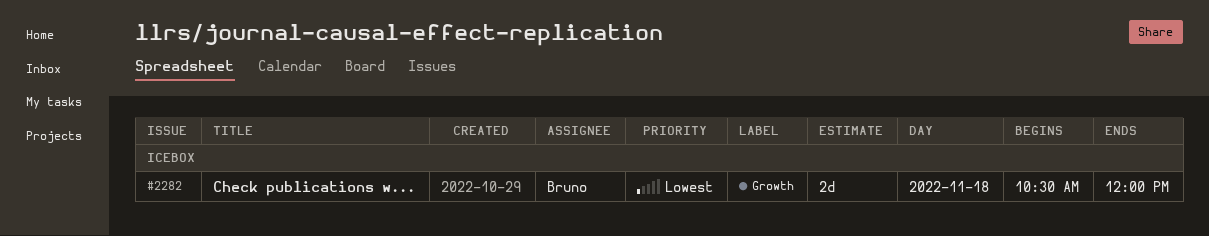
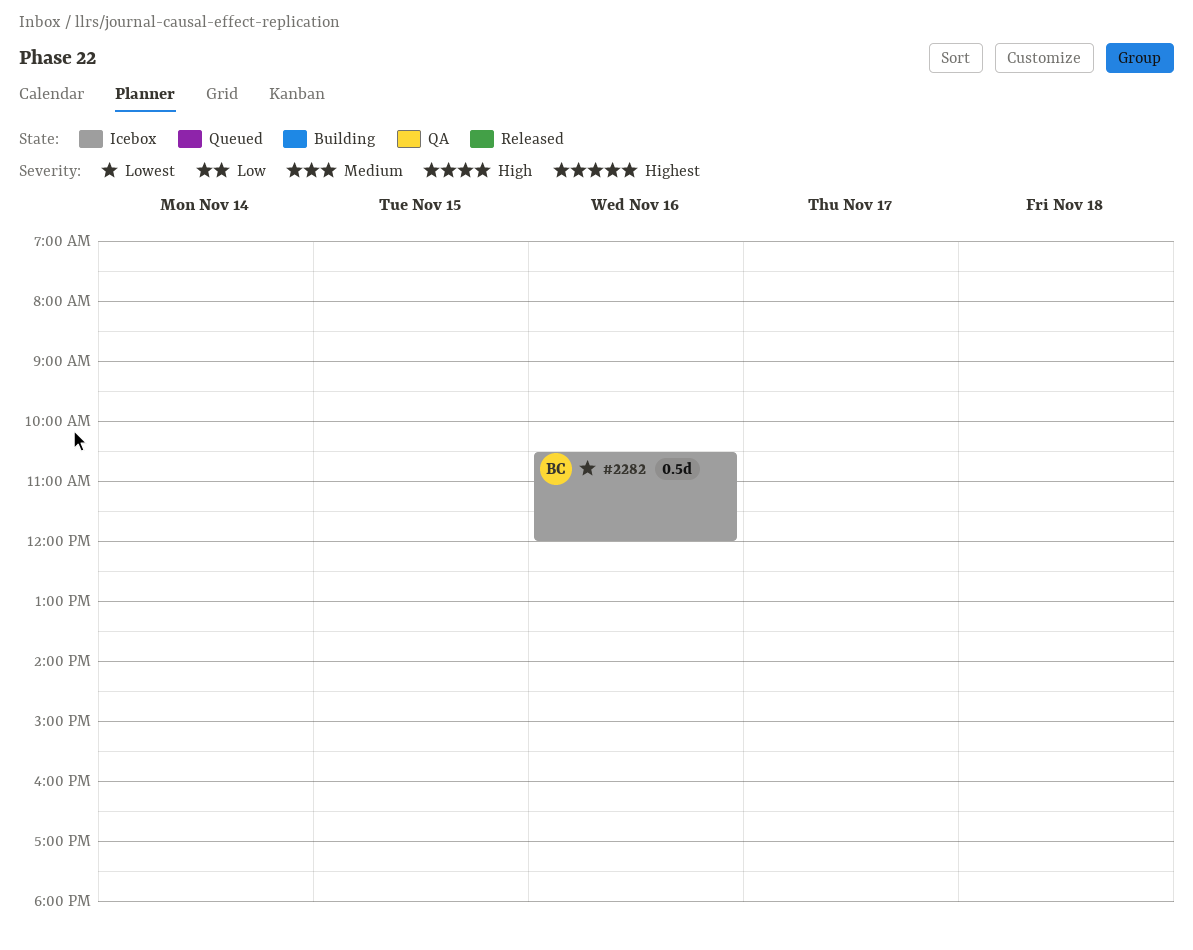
#2282, estimate: 2d -> 0.5d
#2282, day: Nov 18 -> Nov 16

